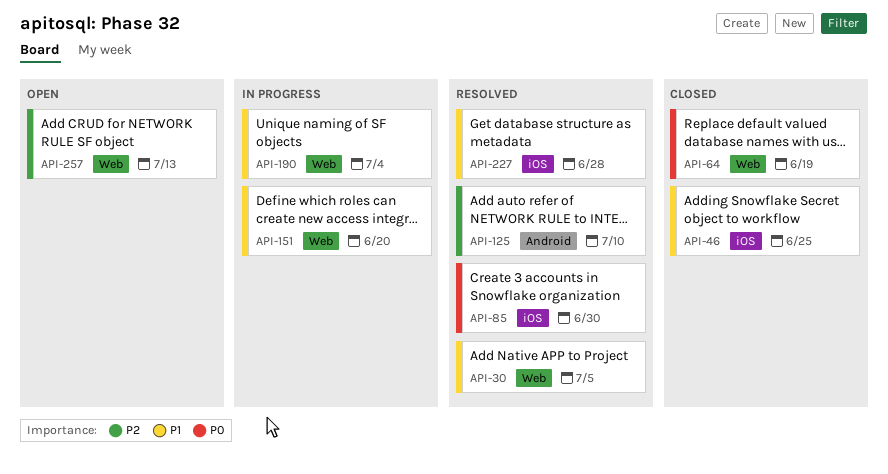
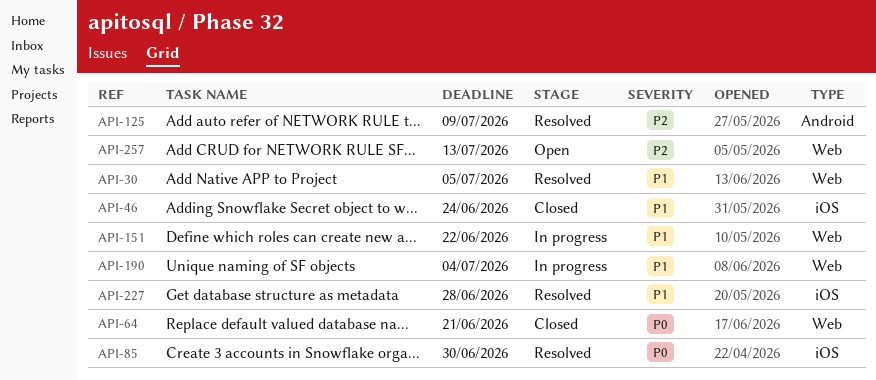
API-46, due: Jun 25 -> Jun 24
API-64, due: Jun 19 -> Jun 21
API-125, due: Jul 10 -> Jul 9
API-151, due: Jun 20 -> Jun 22

